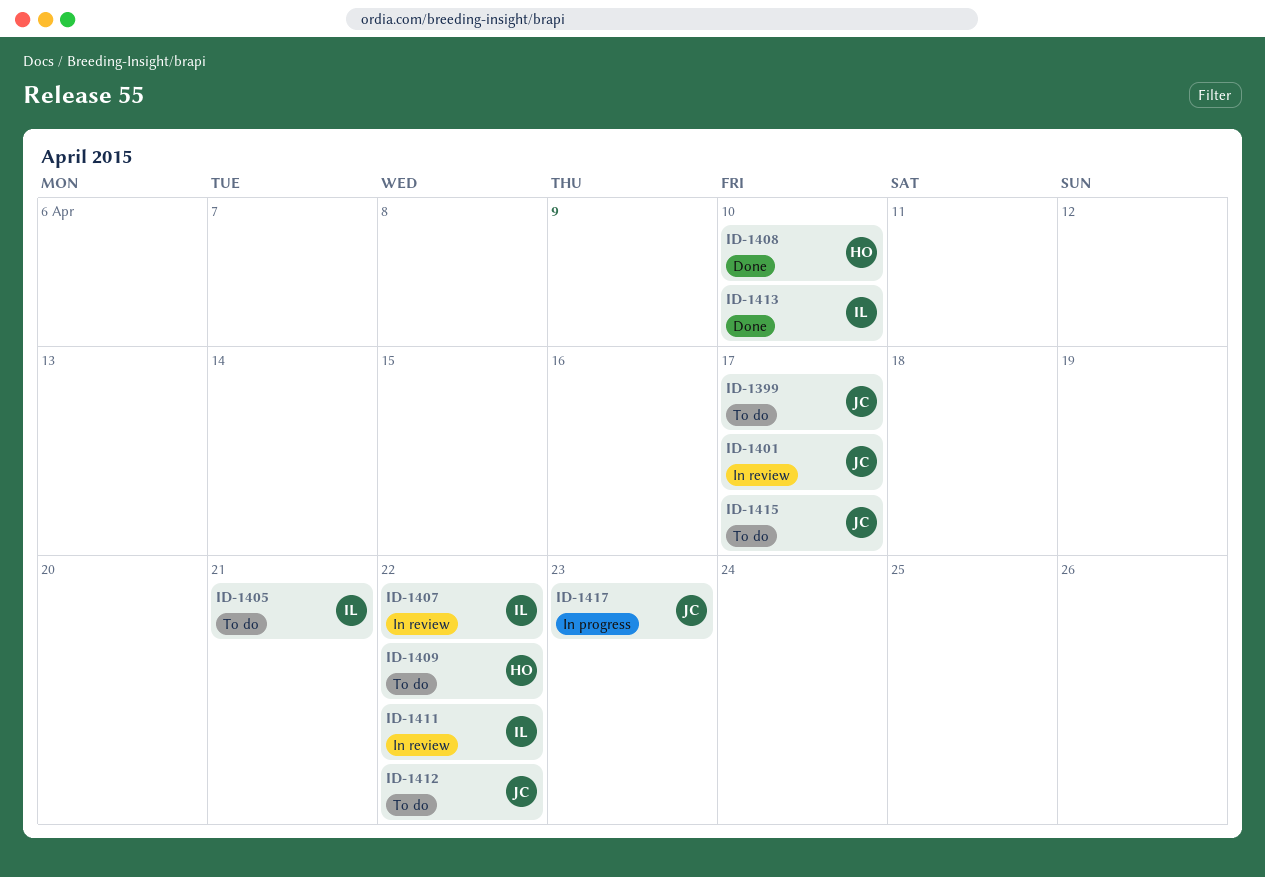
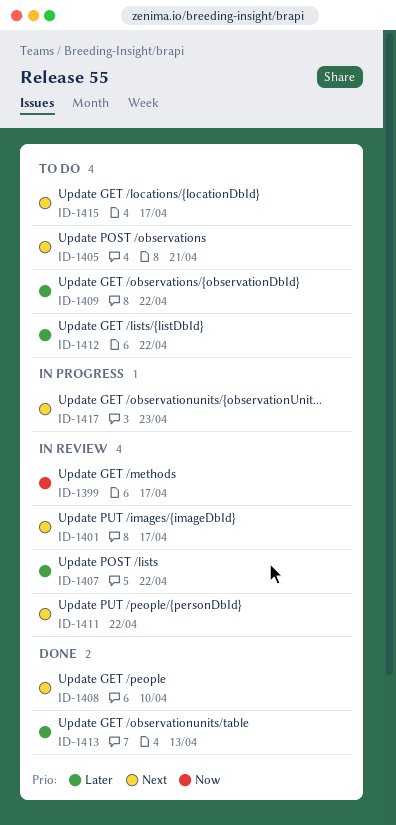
ID-1399, status: To do -> In review
ID-1413, due: Apr 10 -> Apr 13

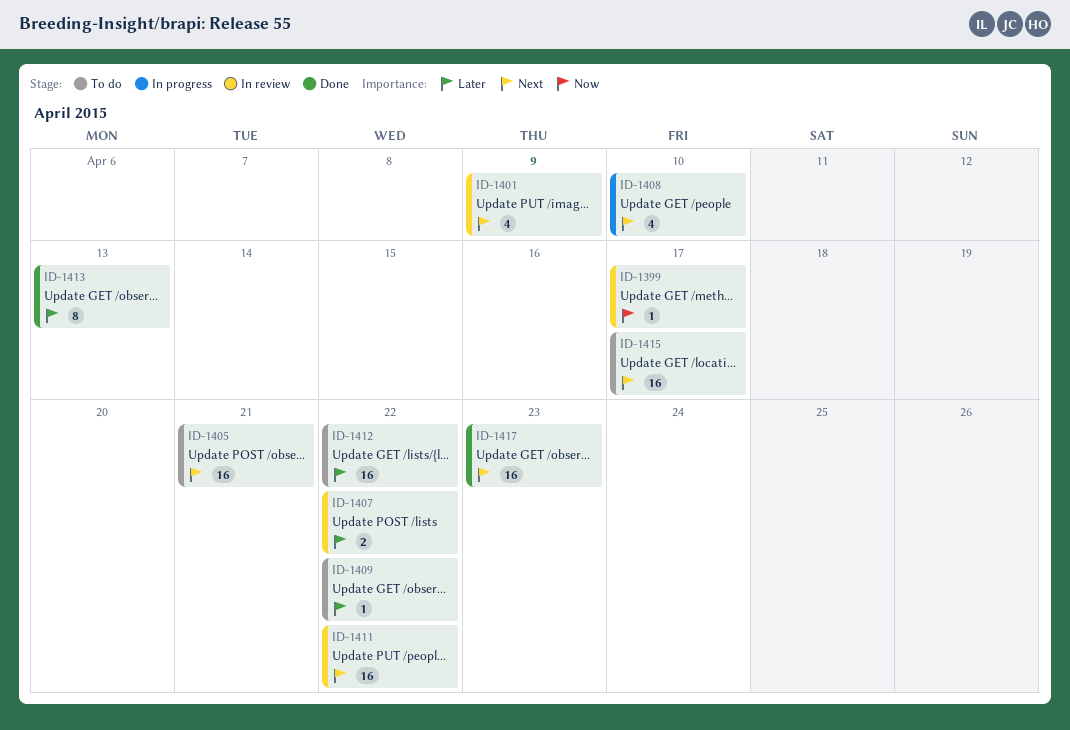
ID-1401, due: Apr 17 -> Apr 9
ID-1408, status: Done -> In progress
ID-1417, status: In progress -> Done

